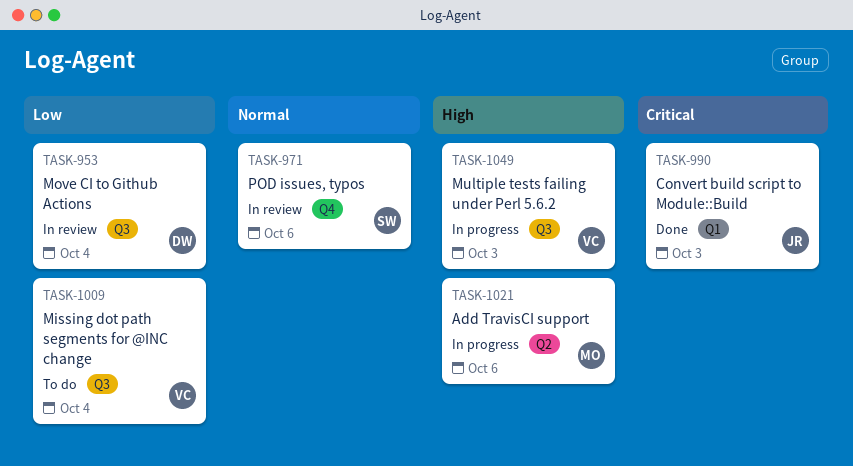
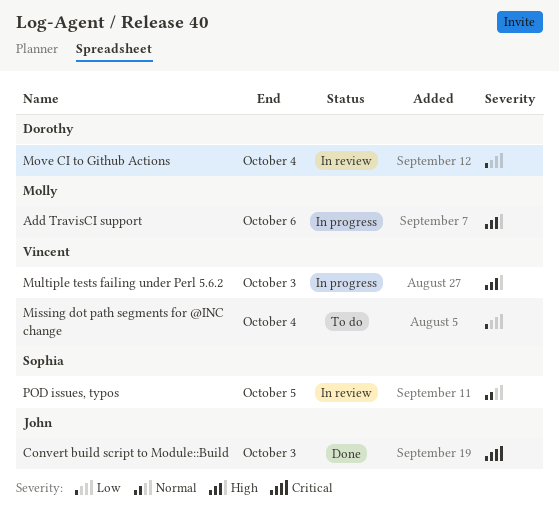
POD issues, typos, due: Oct 6 -> Oct 5

